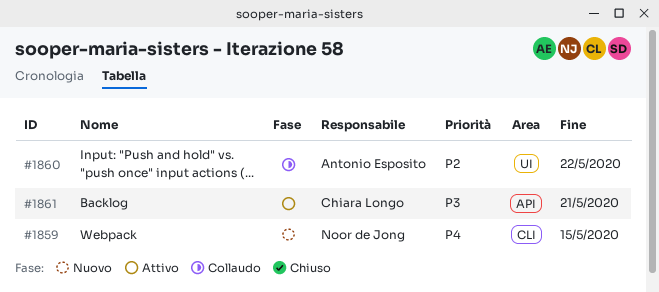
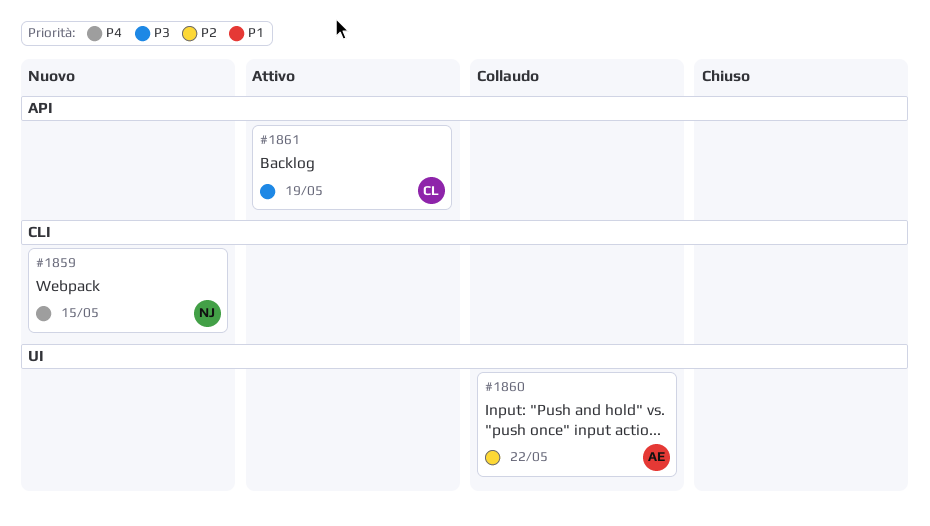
#1861, due: May 21 -> May 19

